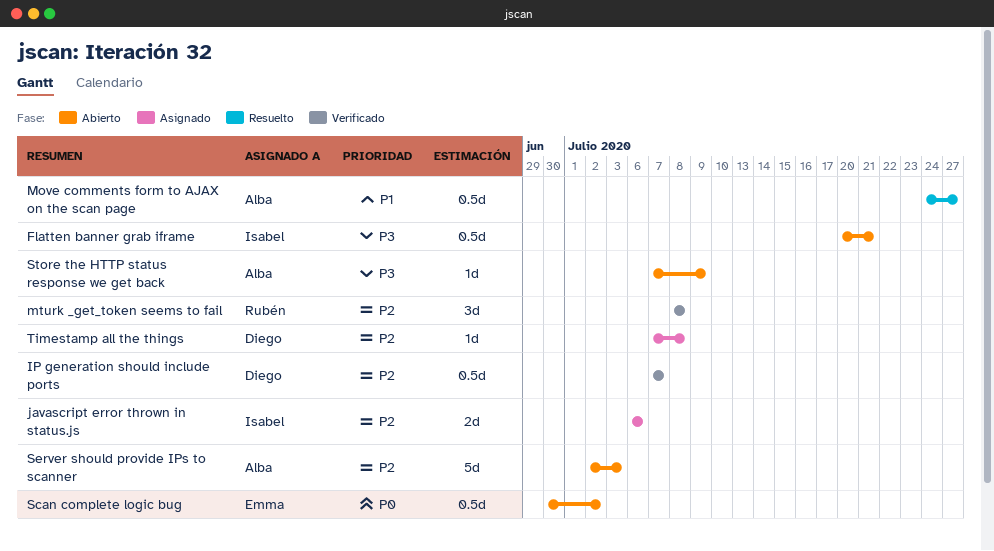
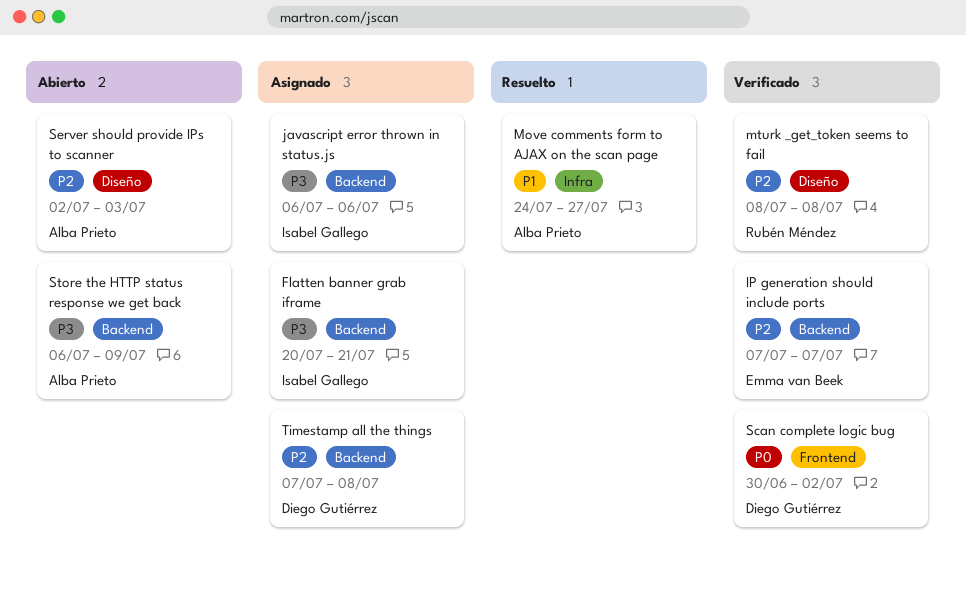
Flatten banner grab iframe, status: Abierto -> Asignado
IP generation should include ports, owner: Diego Gutiérrez -> Emma van Beek
javascript error thrown in status.js, priority: P2 -> P3
Scan complete logic bug, status: Abierto -> Verificado
Scan complete logic bug, owner: Emma van Beek -> Diego Gutiérrez
Store the HTTP status response we get back, start: Jul 7 -> Jul 6

